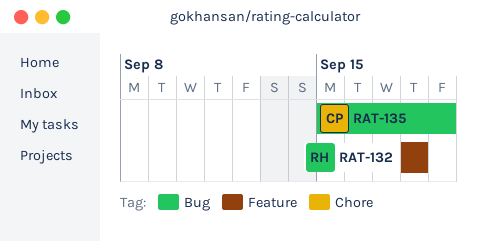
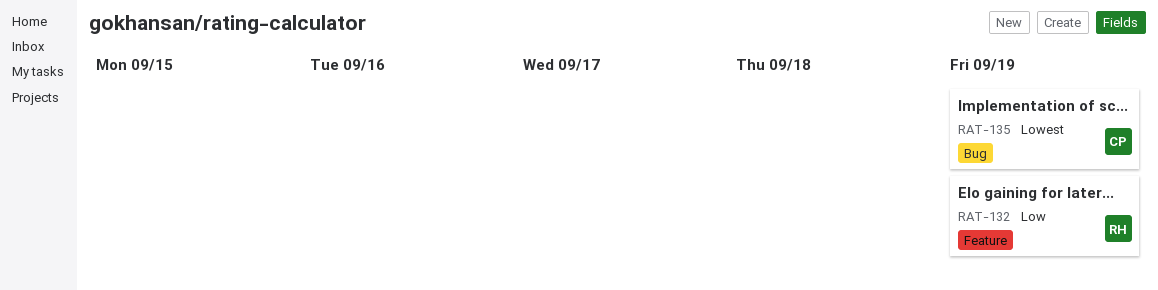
RAT-132, due: Sep 18 -> Sep 19

